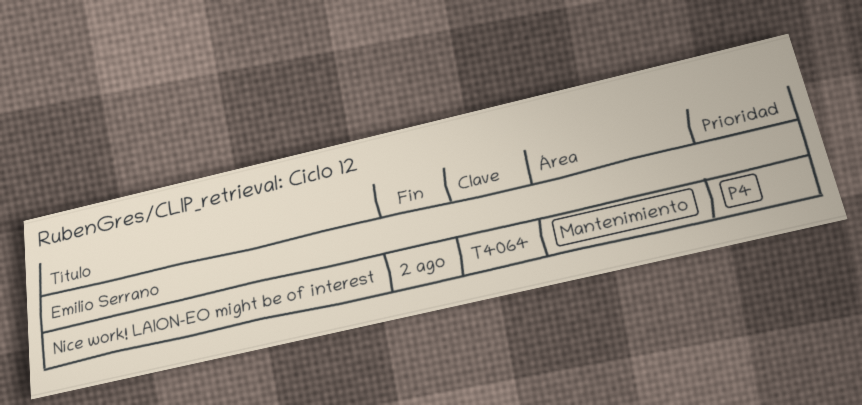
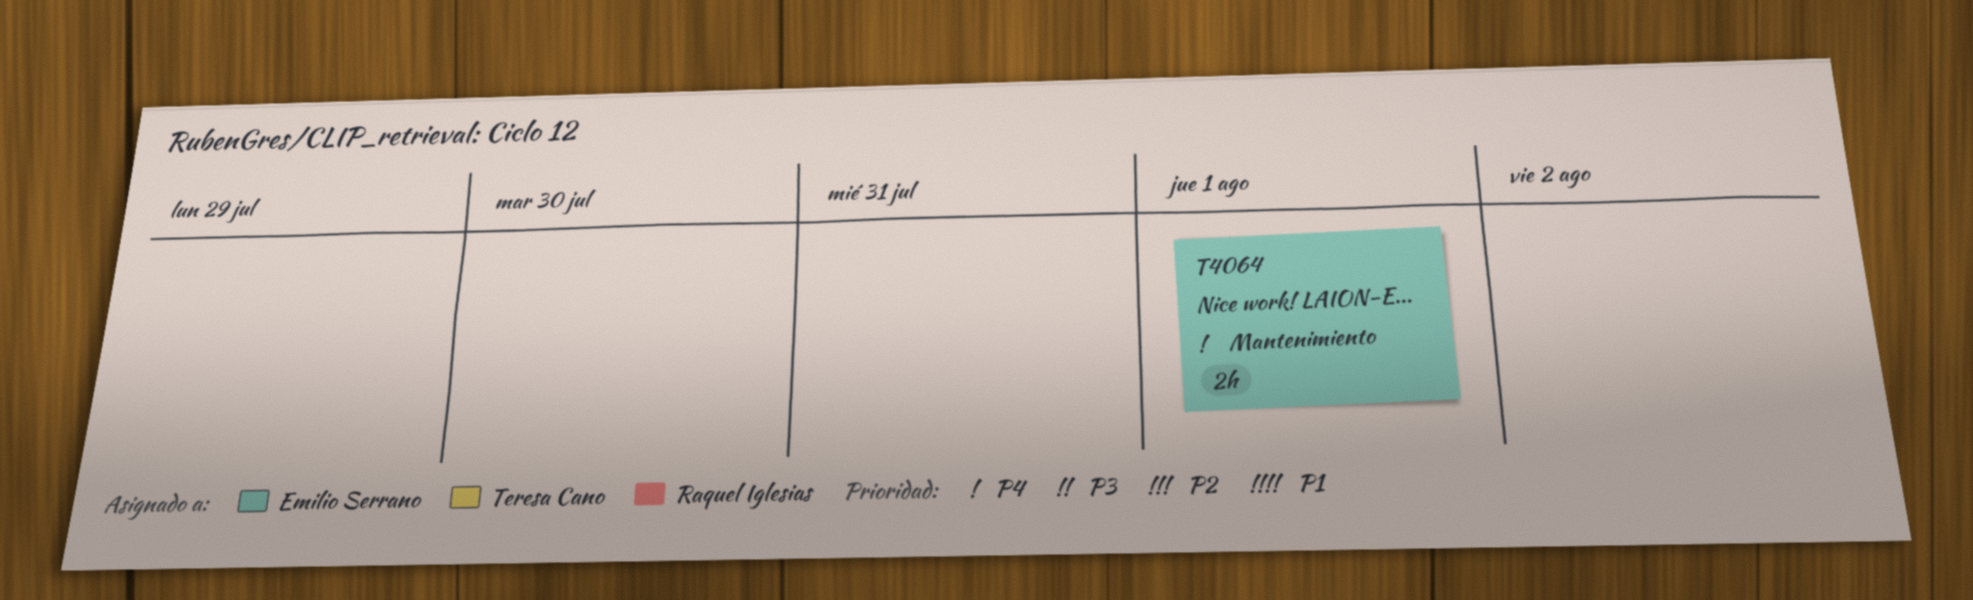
T4064, due: Aug 2 -> Aug 1

